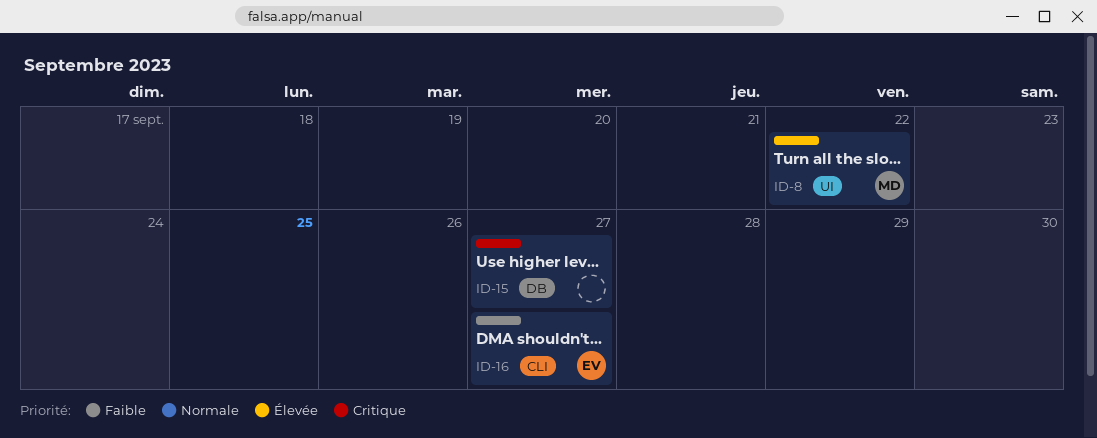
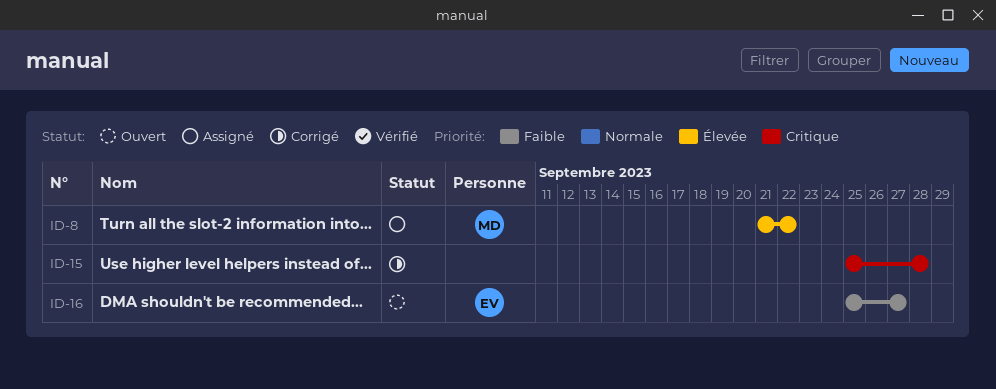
ID-15, due: Sep 27 -> Sep 28

